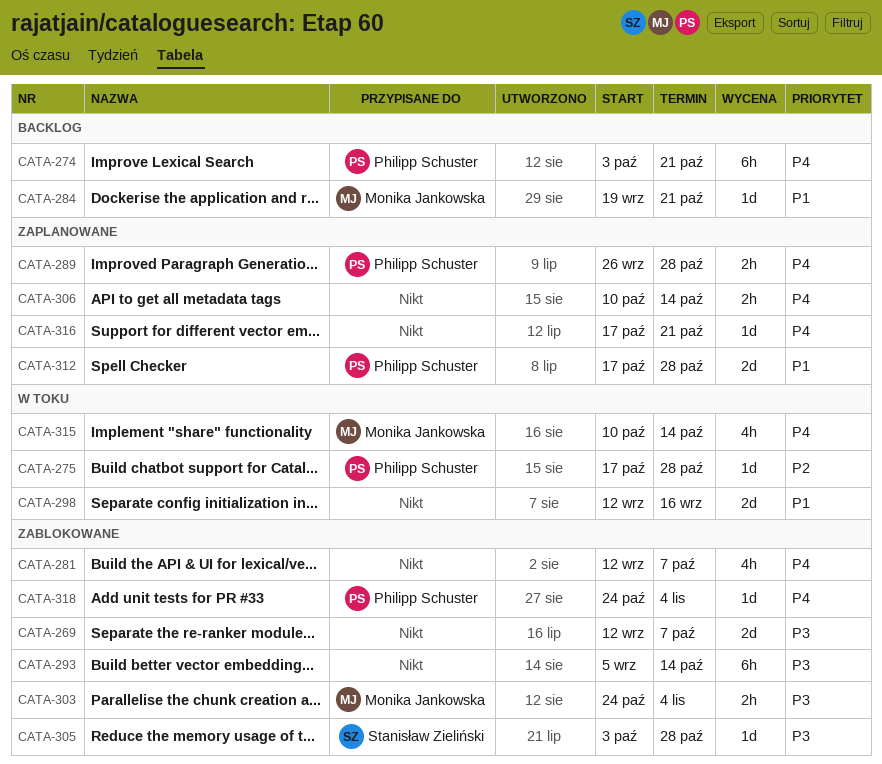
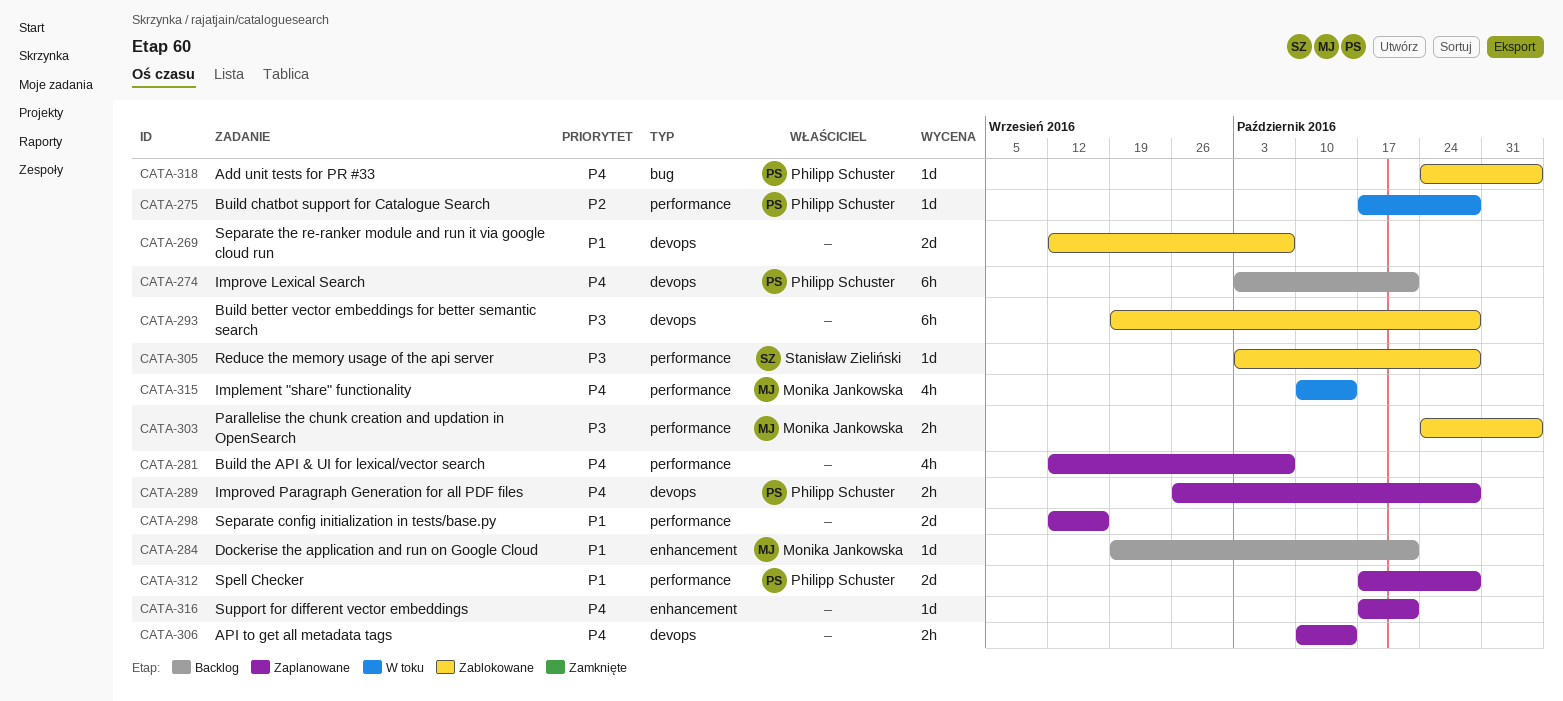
CATA-269, priority: P3 -> P1
CATA-281, status: Zablokowane -> Zaplanowane
CATA-293, start: Sep 5 -> Sep 19
CATA-293, due: Oct 14 -> Oct 28
CATA-298, status: W toku -> Zaplanowane

